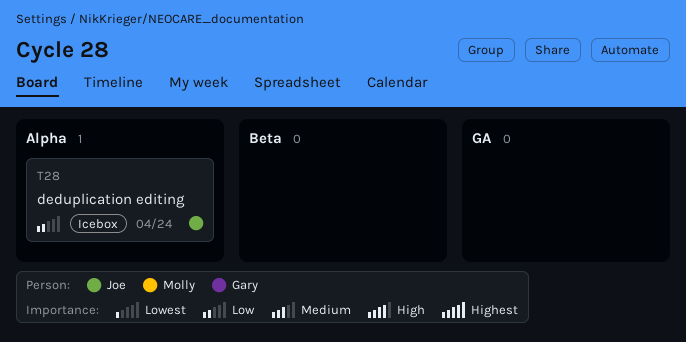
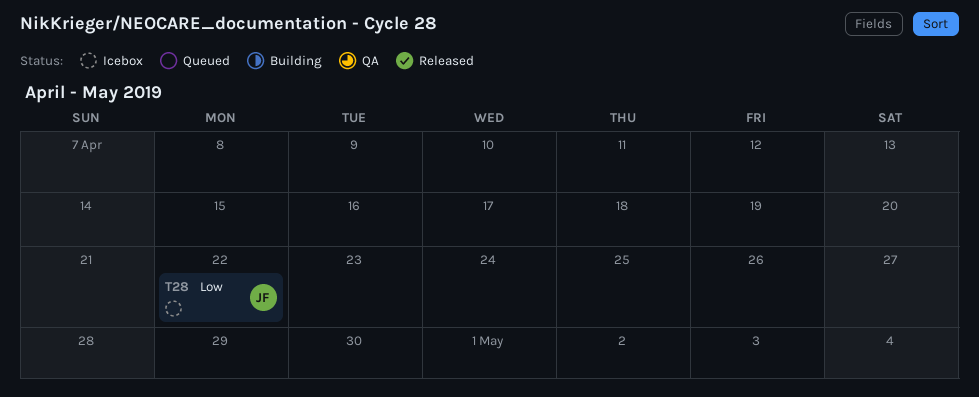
T28, due: Apr 24 -> Apr 22

